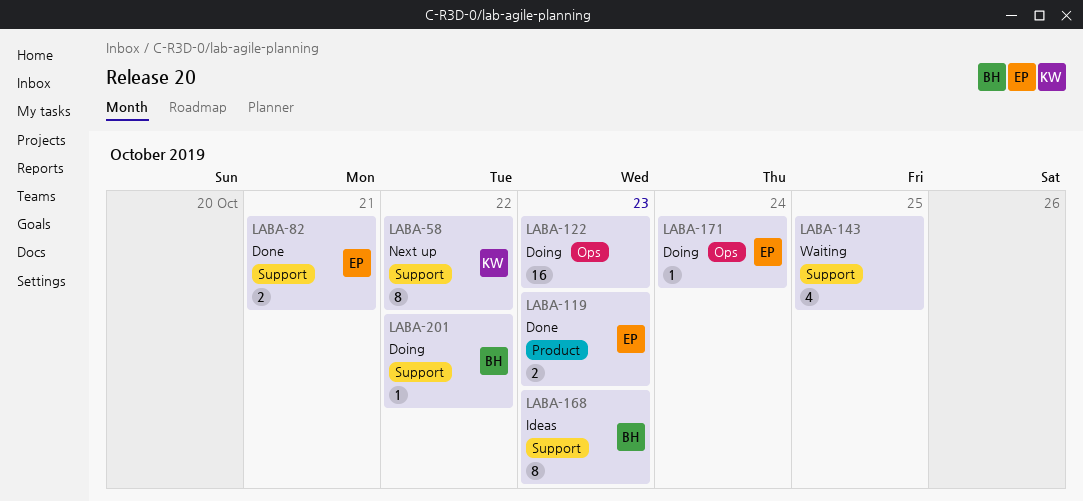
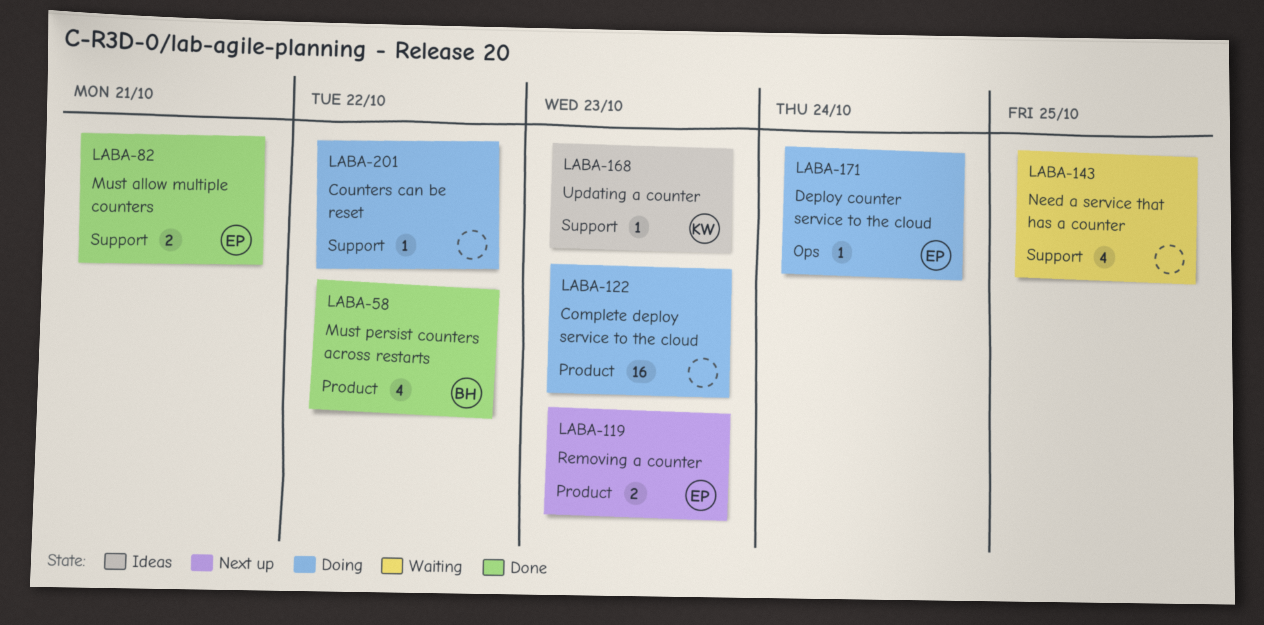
LABA-58, status: Next up -> Done
LABA-58, owner: KW -> BH
LABA-58, label: Support -> Product
LABA-58, estimate: 8 -> 4
LABA-119, status: Done -> Next up
LABA-122, label: Ops -> Product
LABA-168, owner: BH -> KW
LABA-168, estimate: 8 -> 1
LABA-201, owner: BH -> none

